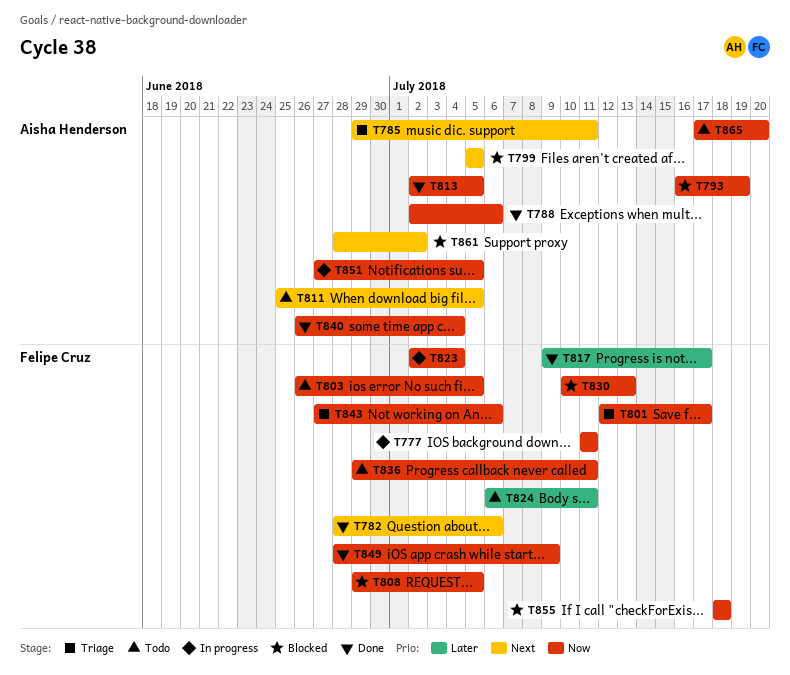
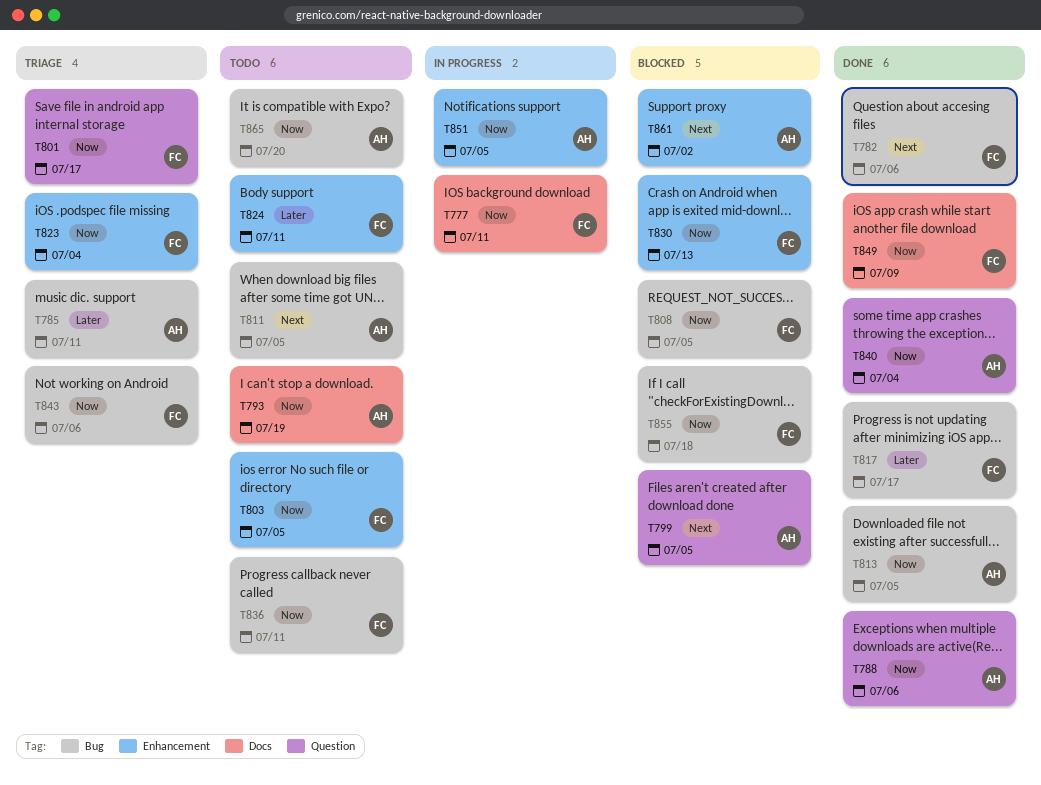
T785, priority: Next -> Later
T793, status: Blocked -> Todo
T823, status: In progress -> Triage

